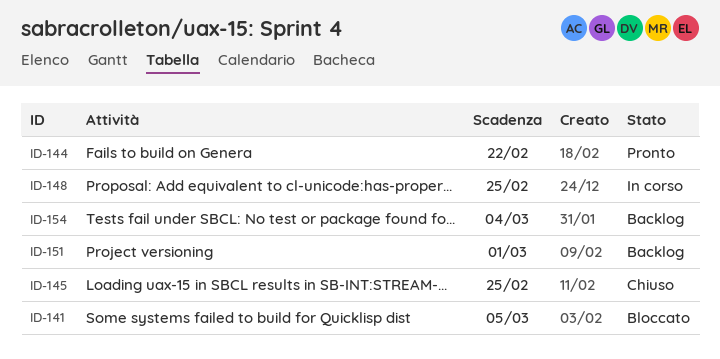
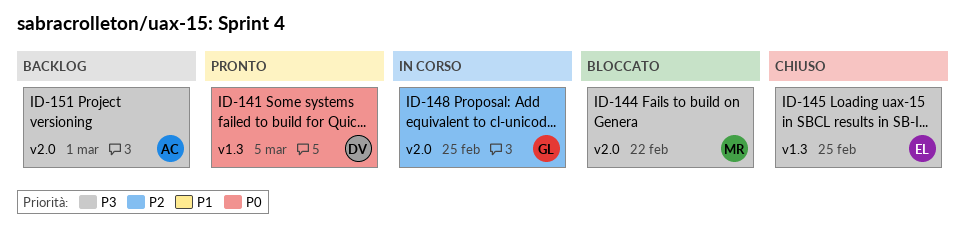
ID-141, status: Bloccato -> Pronto
ID-144, status: Pronto -> Bloccato
ID-154: present -> none

